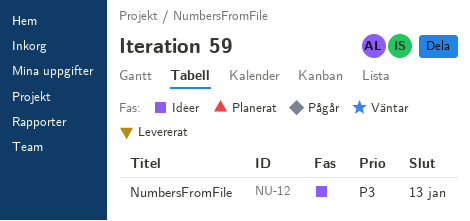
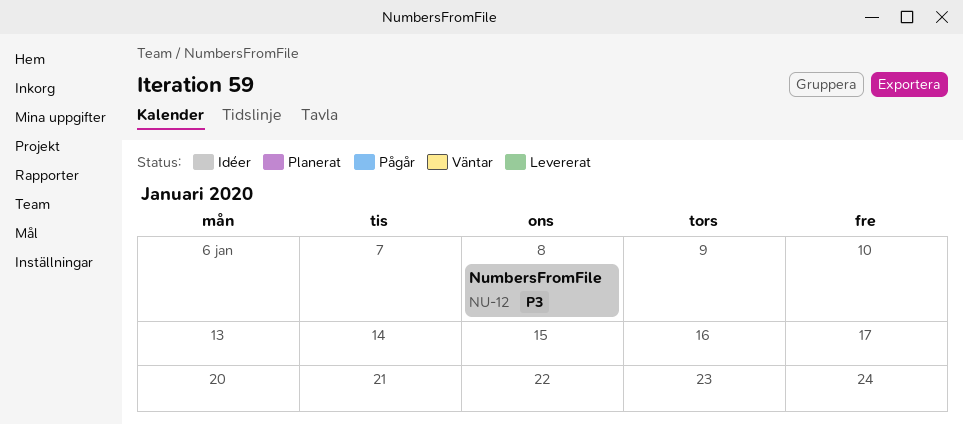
NU-12, due: Jan 13 -> Jan 8

